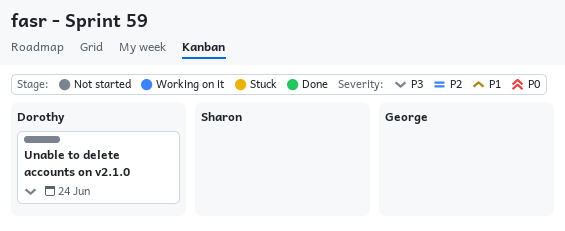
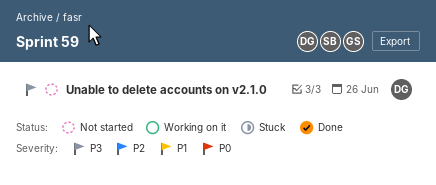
Unable to delete accounts on v2.1.0, due: Jun 24 -> Jun 26

